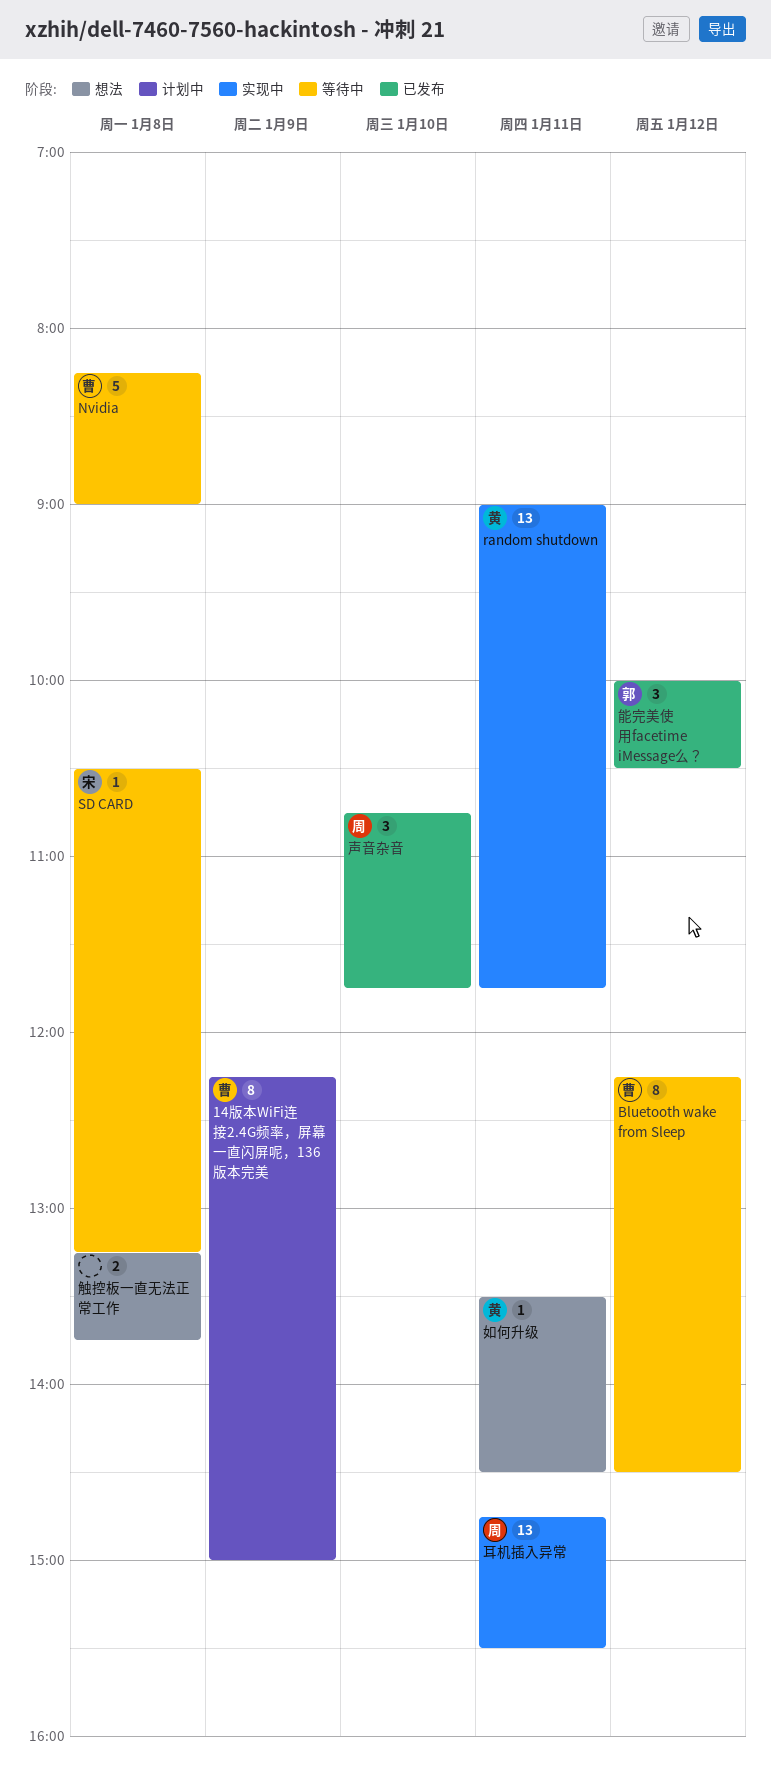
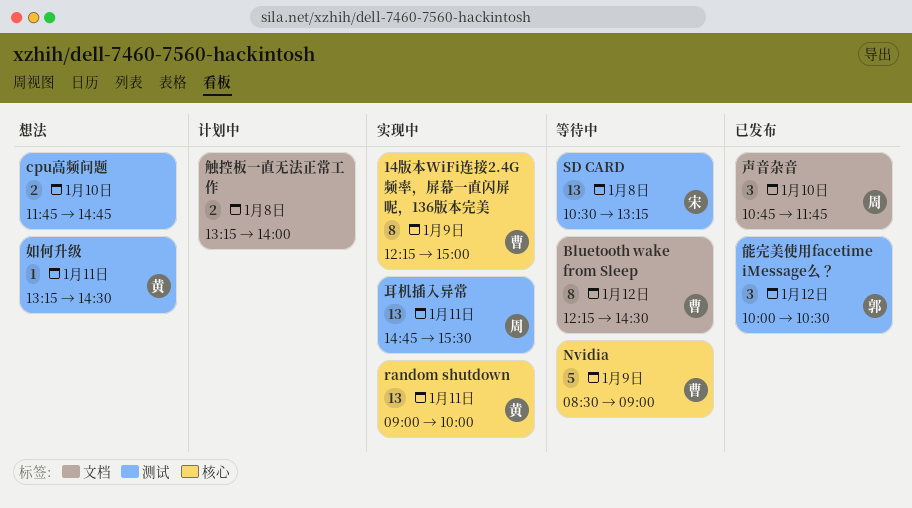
14版本WiFi连接2.4G频率，屏幕一直闪屏呢，136版本完美, status: 计划中 -> 实现中
cpu高频问题: none -> present
Nvidia, day: Jan 8 -> Jan 9
Nvidia, begins: 08:15 -> 08:30
random shutdown, ends: 11:45 -> 10:00
SD CARD, estimate: 1 -> 13
如何升级, begins: 13:30 -> 13:15
触控板一直无法正常工作, status: 想法 -> 计划中
触控板一直无法正常工作, ends: 13:45 -> 14:00

